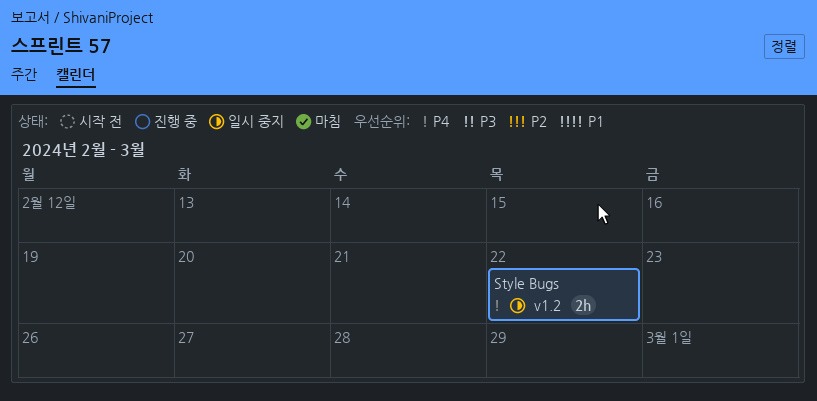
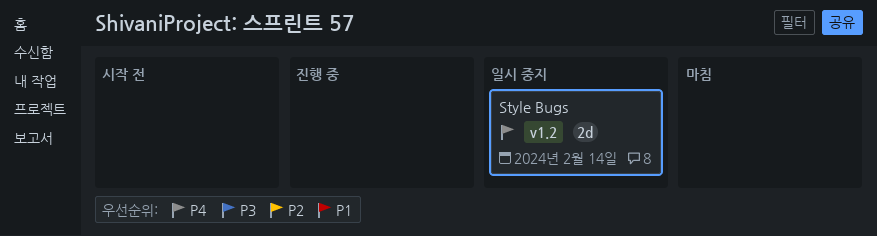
Style Bugs, estimate: 2h -> 2d
Style Bugs, due: Feb 22 -> Feb 14

